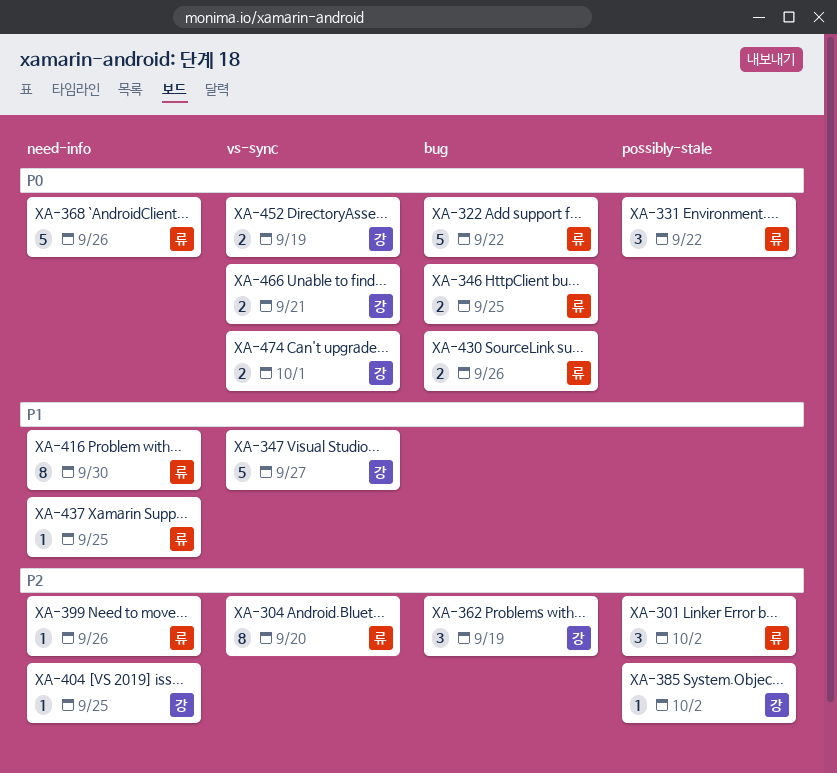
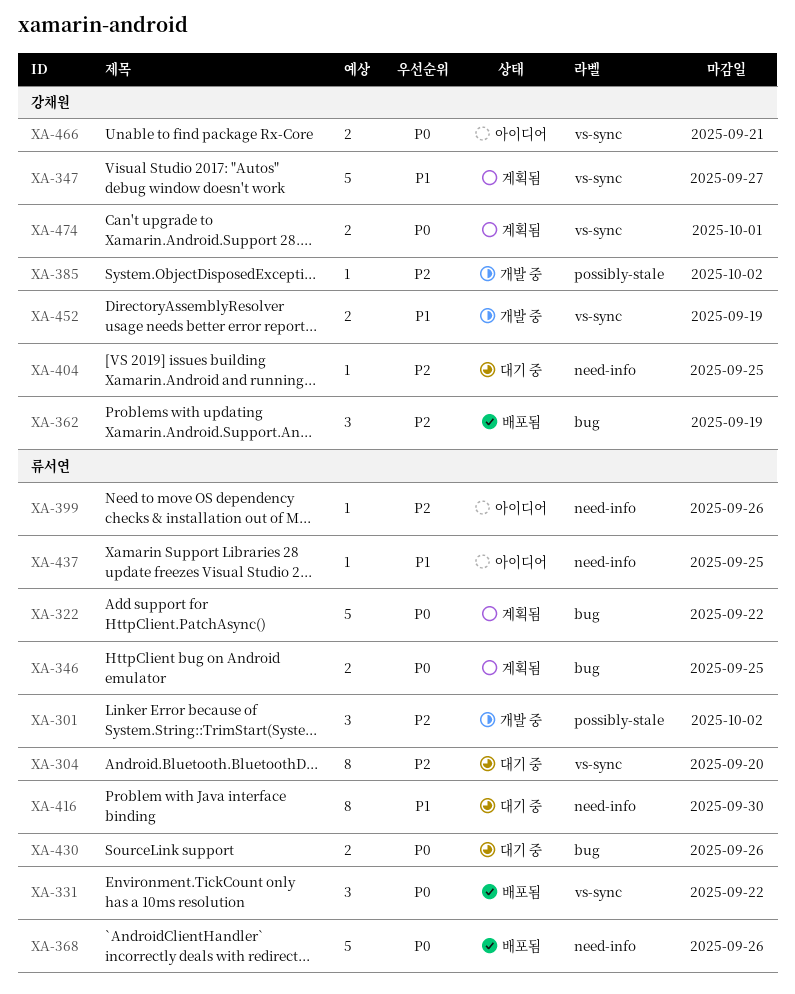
XA-331, label: possibly-stale -> vs-sync
XA-452, priority: P0 -> P1

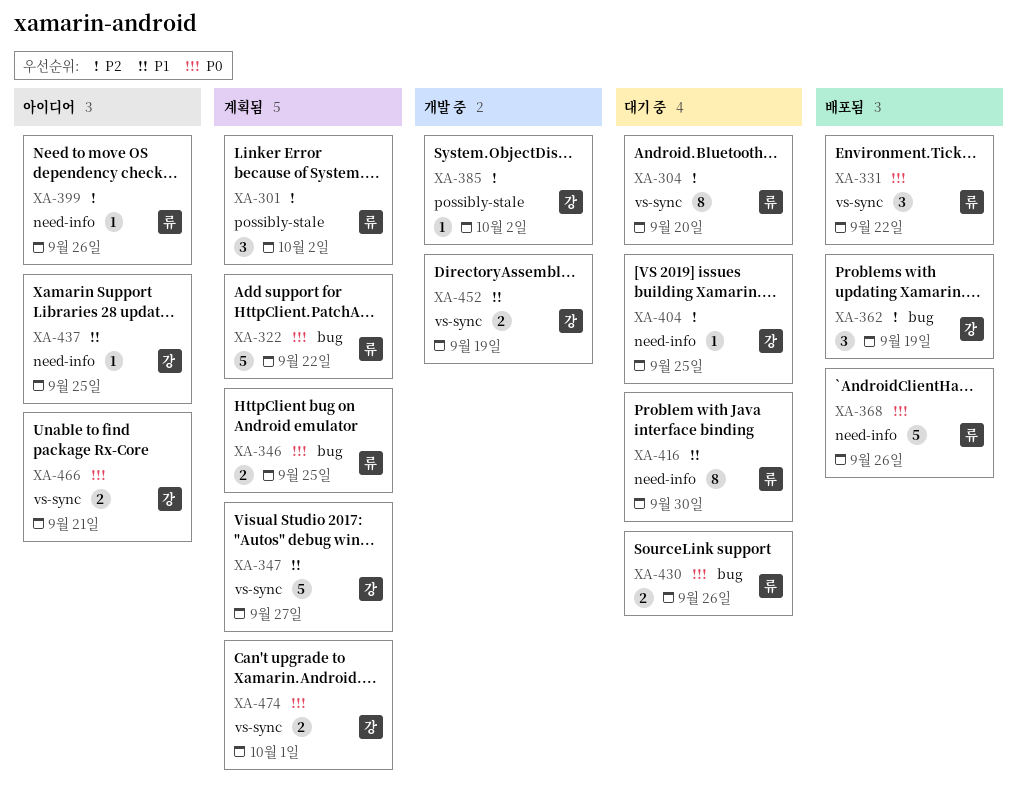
XA-301, status: 개발 중 -> 계획됨
XA-437, owner: 류서연 -> 강채원

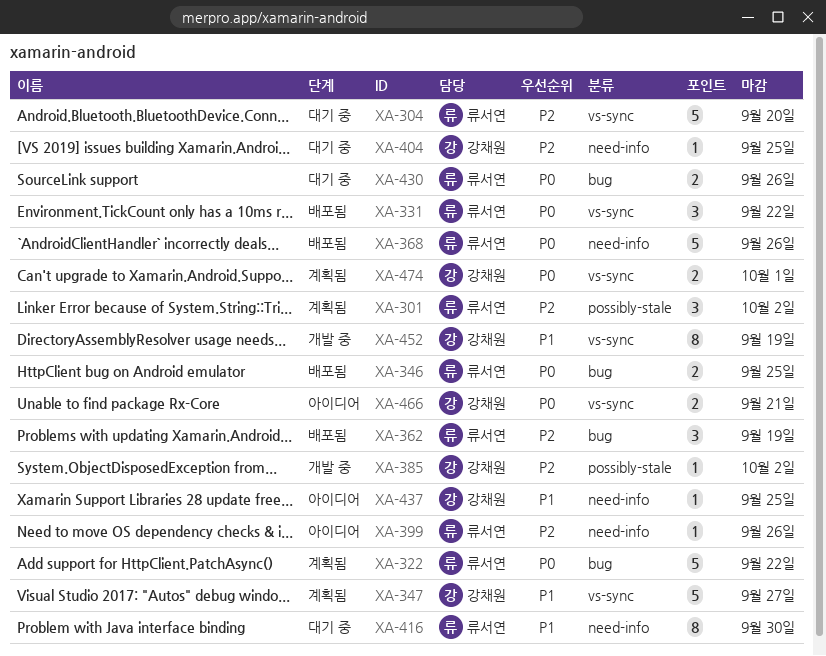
XA-304, estimate: 8 -> 5
XA-346, status: 계획됨 -> 배포됨
XA-362, owner: 강채원 -> 류서연
XA-452, estimate: 2 -> 8

